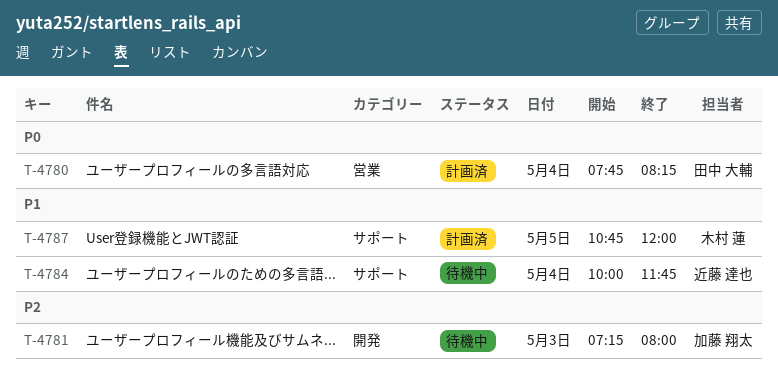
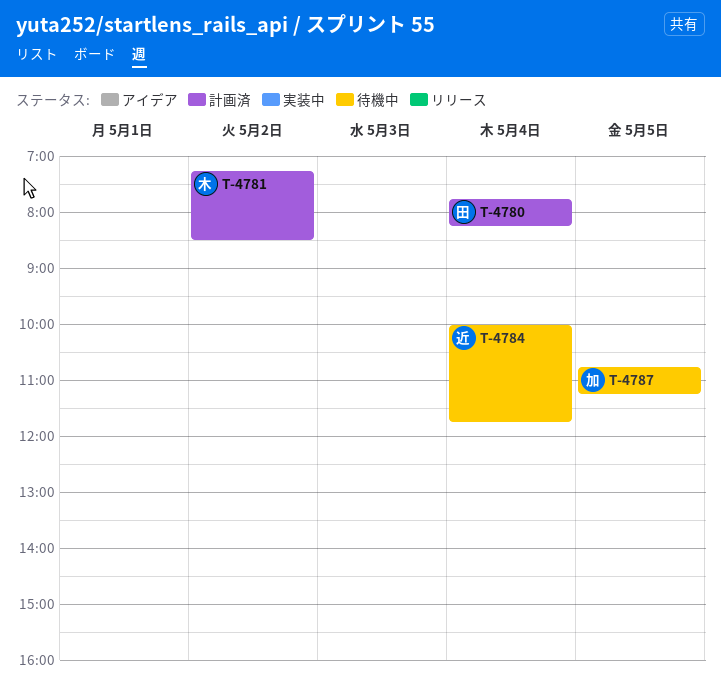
T-4781, status: 待機中 -> 計画済
T-4781, owner: 加藤 翔太 -> 木村 蓮
T-4781, day: May 3 -> May 2
T-4781, ends: 08:00 -> 08:30
T-4787, status: 計画済 -> 待機中
T-4787, owner: 木村 蓮 -> 加藤 翔太
T-4787, ends: 12:00 -> 11:15

